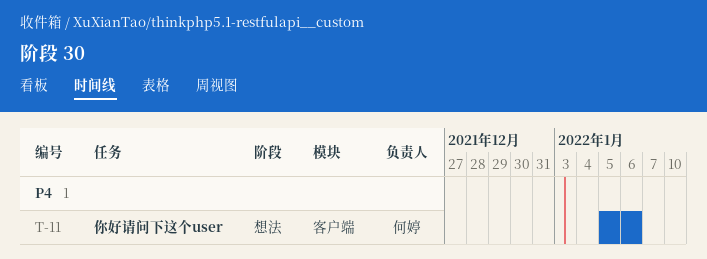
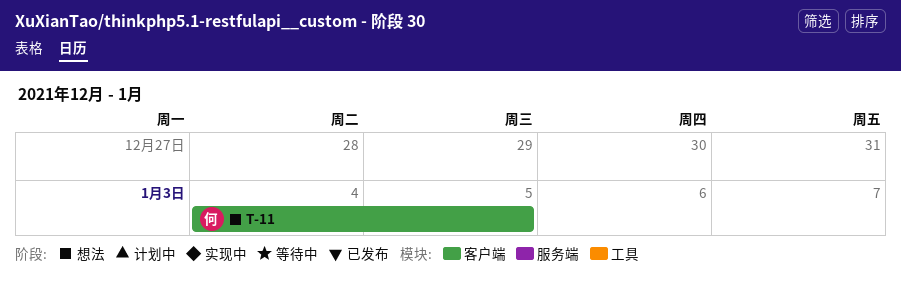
T-11, start: Jan 5 -> Jan 4
T-11, due: Jan 6 -> Jan 5

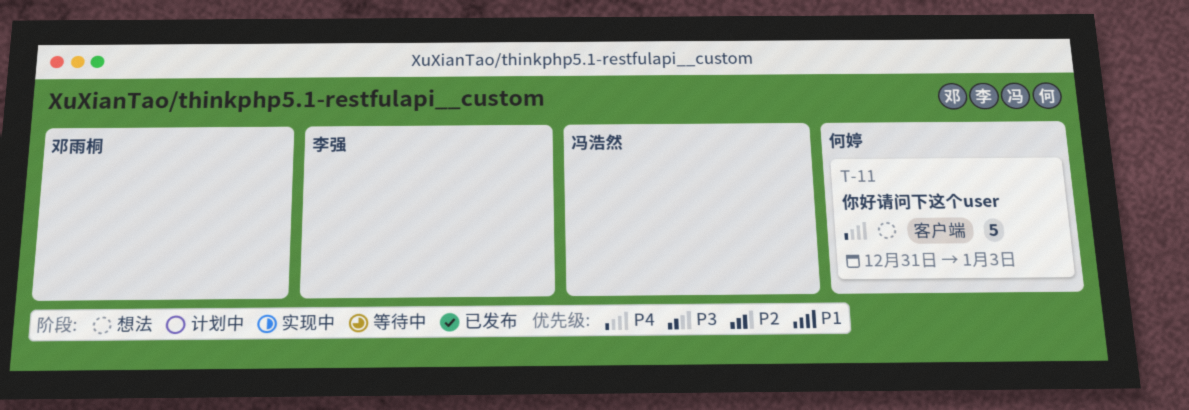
T-11, start: Jan 4 -> Dec 31
T-11, due: Jan 5 -> Jan 3

